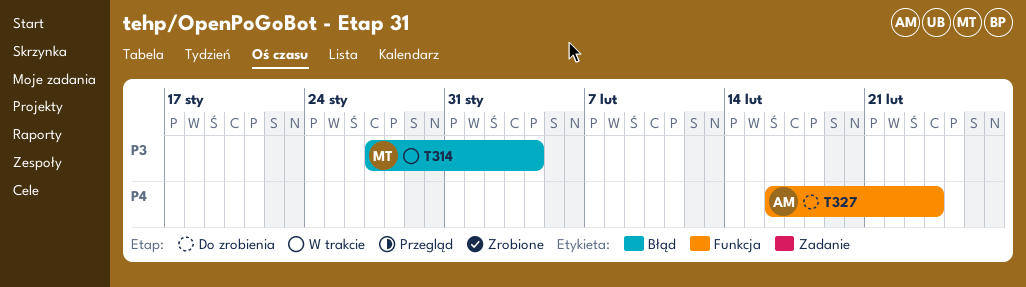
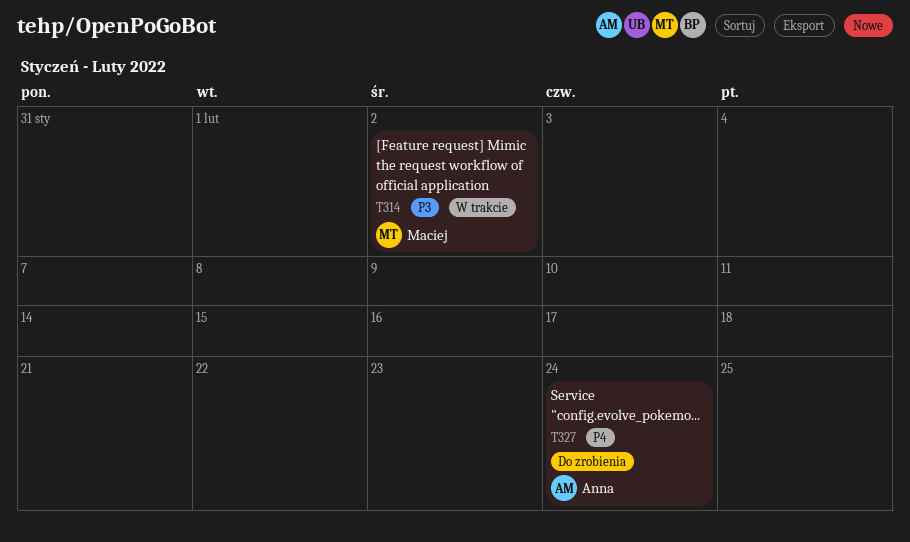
T314, due: Feb 4 -> Feb 2

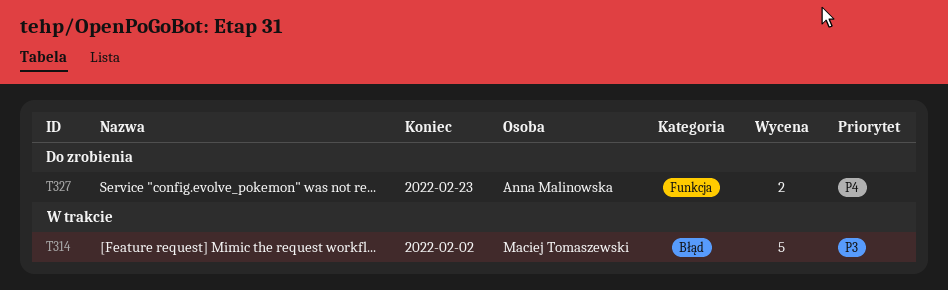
T327, due: Feb 24 -> Feb 23

